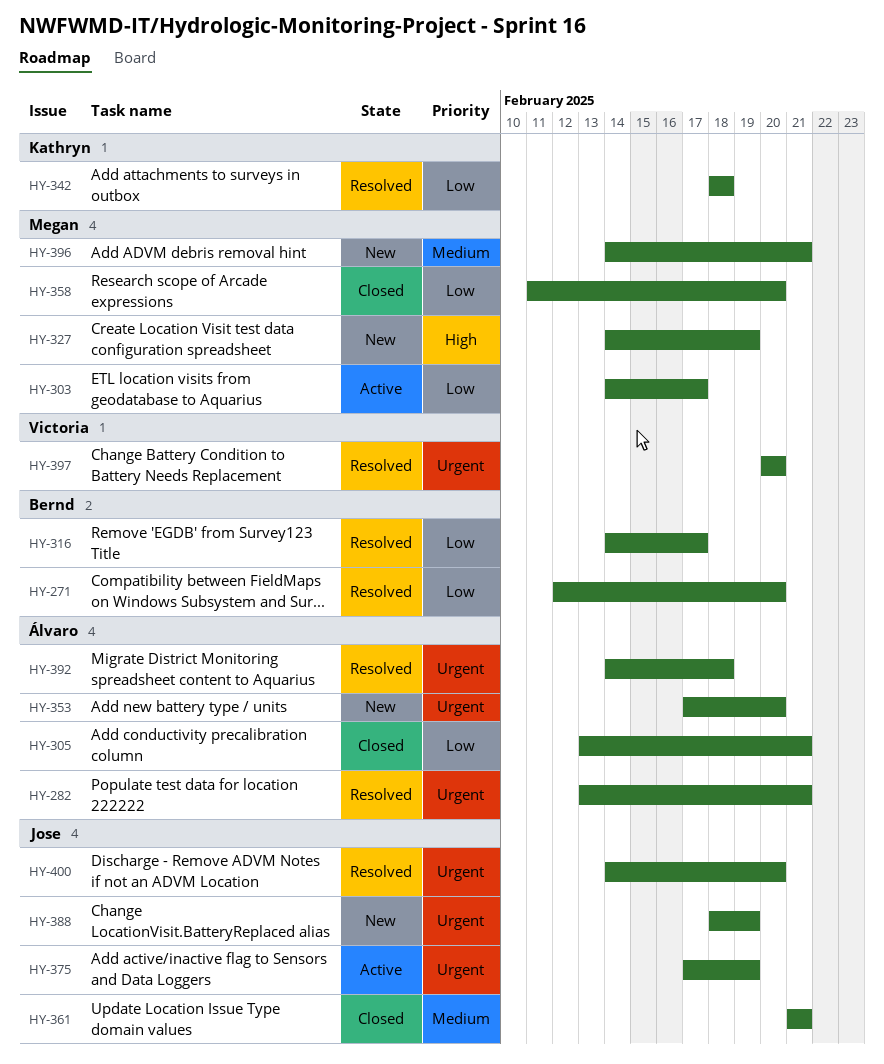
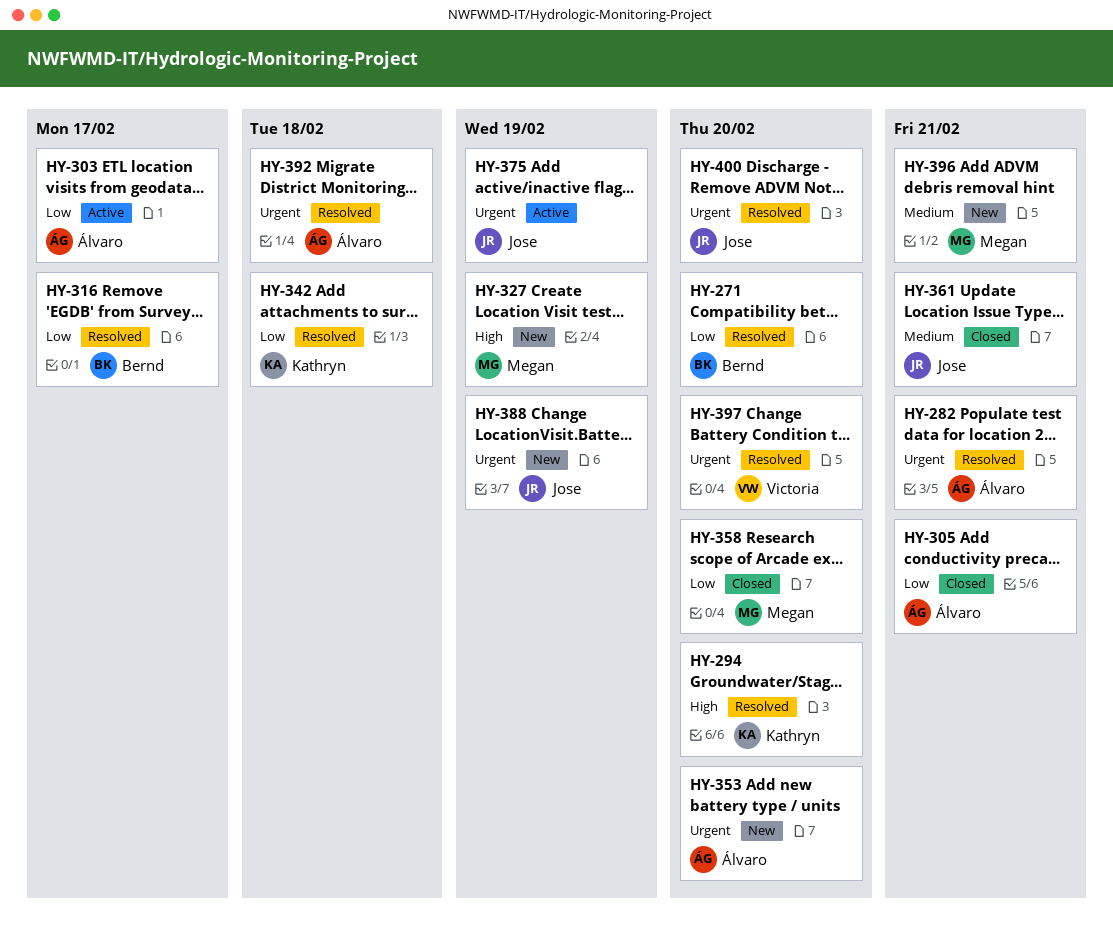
HY-294: none -> present
HY-303, owner: Megan -> Álvaro

